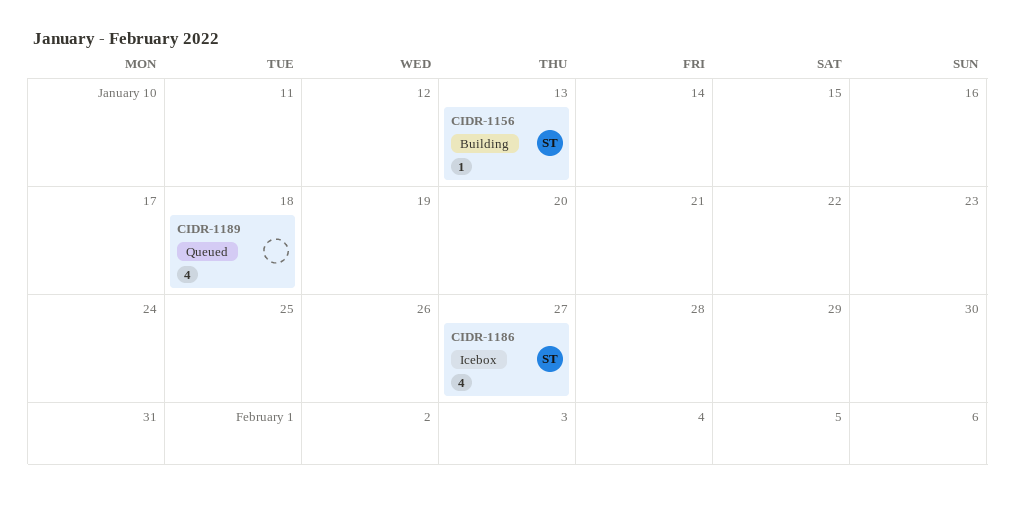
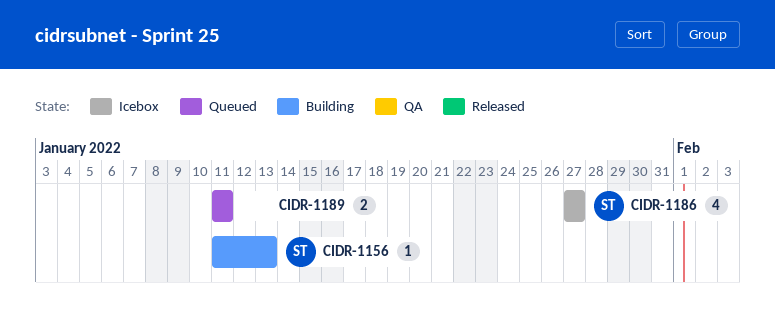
CIDR-1189, estimate: 4 -> 2
CIDR-1189, due: Jan 18 -> Jan 11

